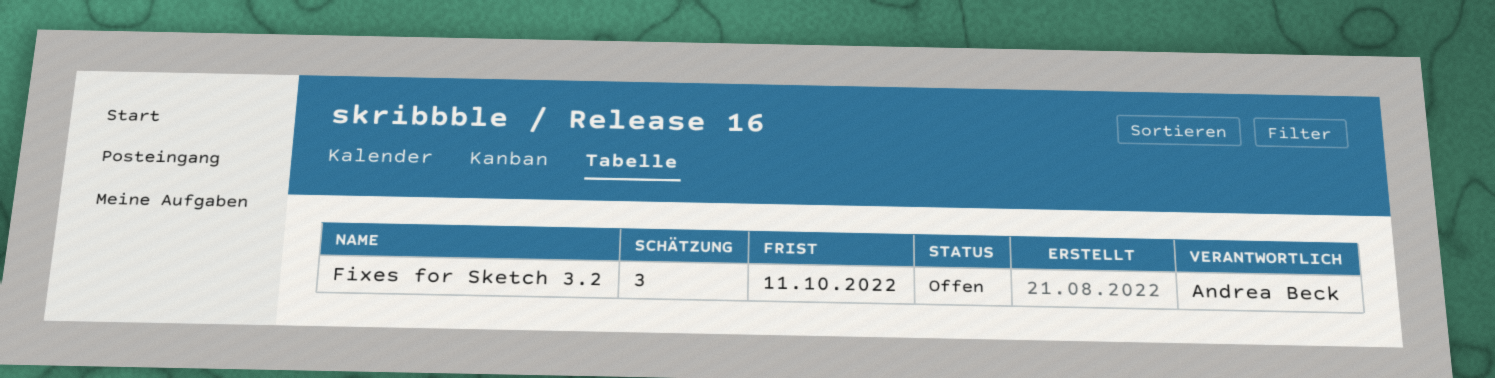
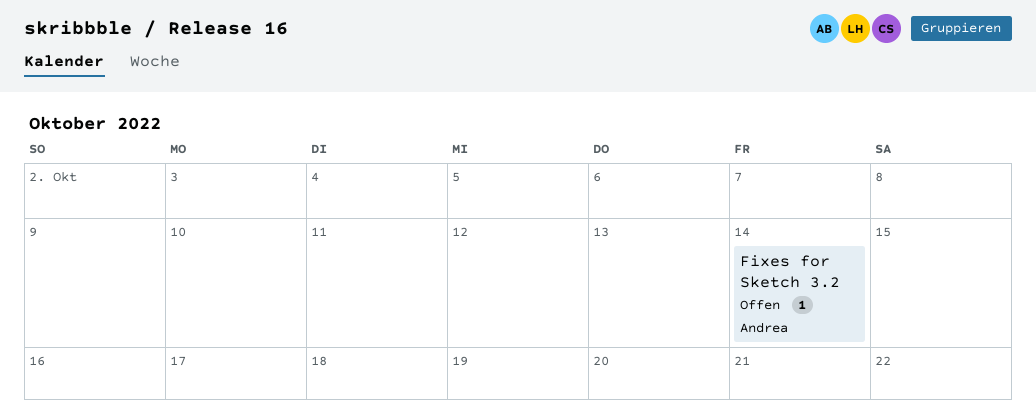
Fixes for Sketch 3.2, estimate: 3 -> 1
Fixes for Sketch 3.2, due: Oct 11 -> Oct 14

